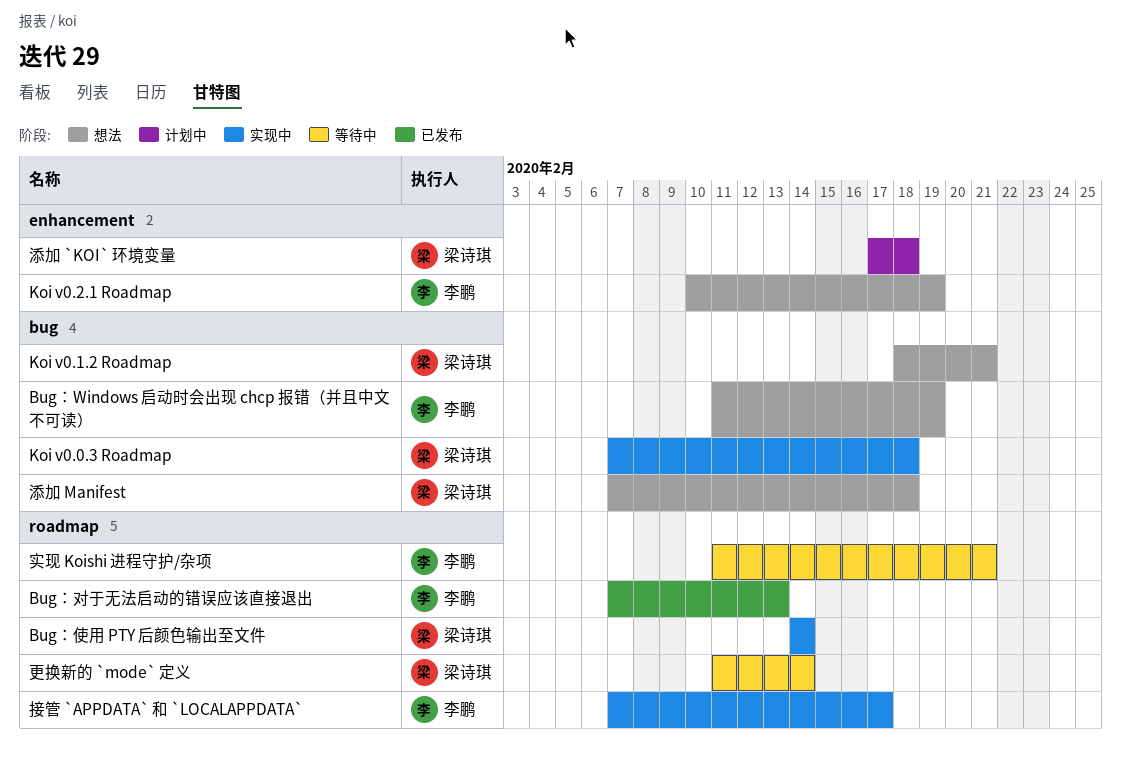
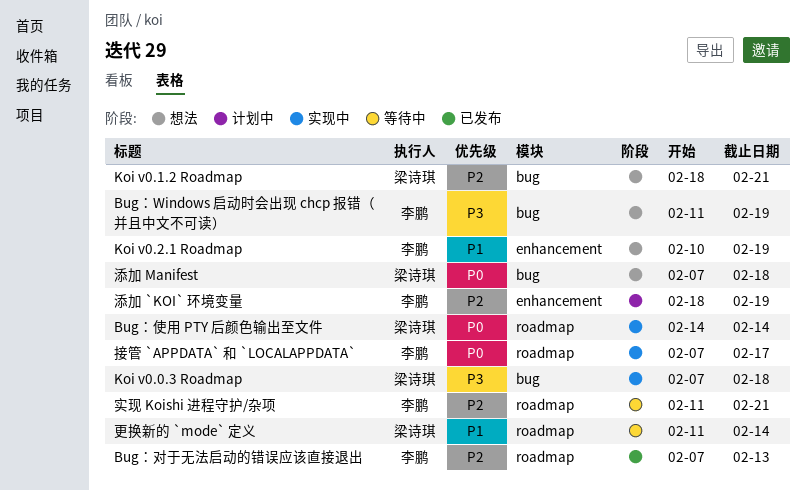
添加 `KOI` 环境变量, owner: 梁诗琪 -> 李鹏
添加 `KOI` 环境变量, start: Feb 17 -> Feb 18
添加 `KOI` 环境变量, due: Feb 18 -> Feb 19

